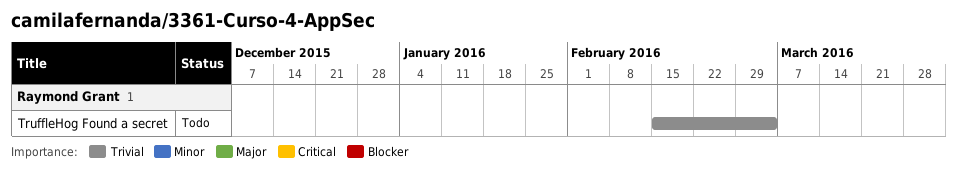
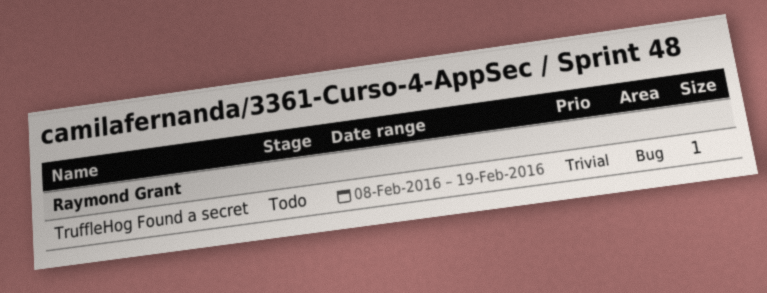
TruffleHog Found a secret, start: Feb 15 -> Feb 8
TruffleHog Found a secret, due: Mar 4 -> Feb 19

